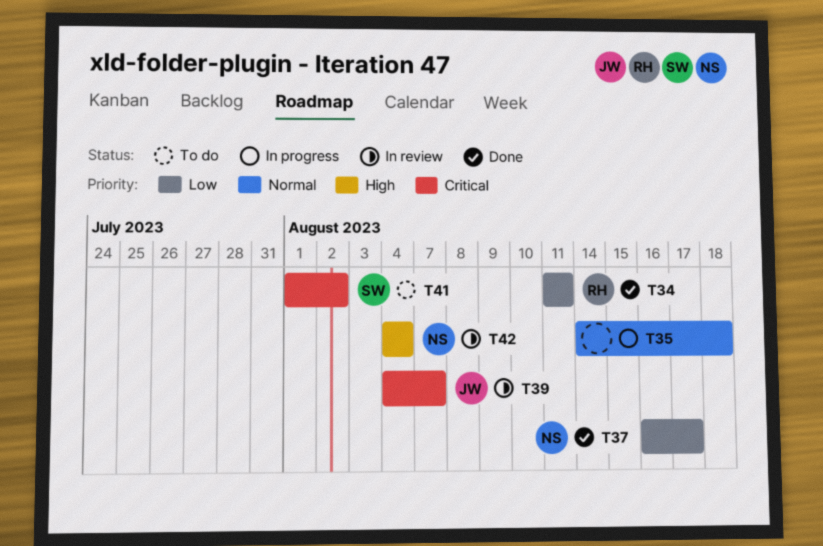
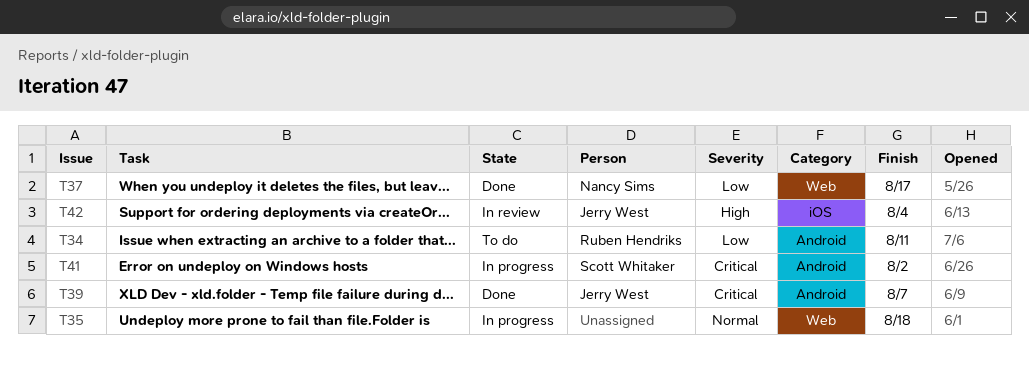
T34, status: Done -> To do
T39, status: In review -> Done
T41, status: To do -> In progress
T42, owner: Nancy Sims -> Jerry West

